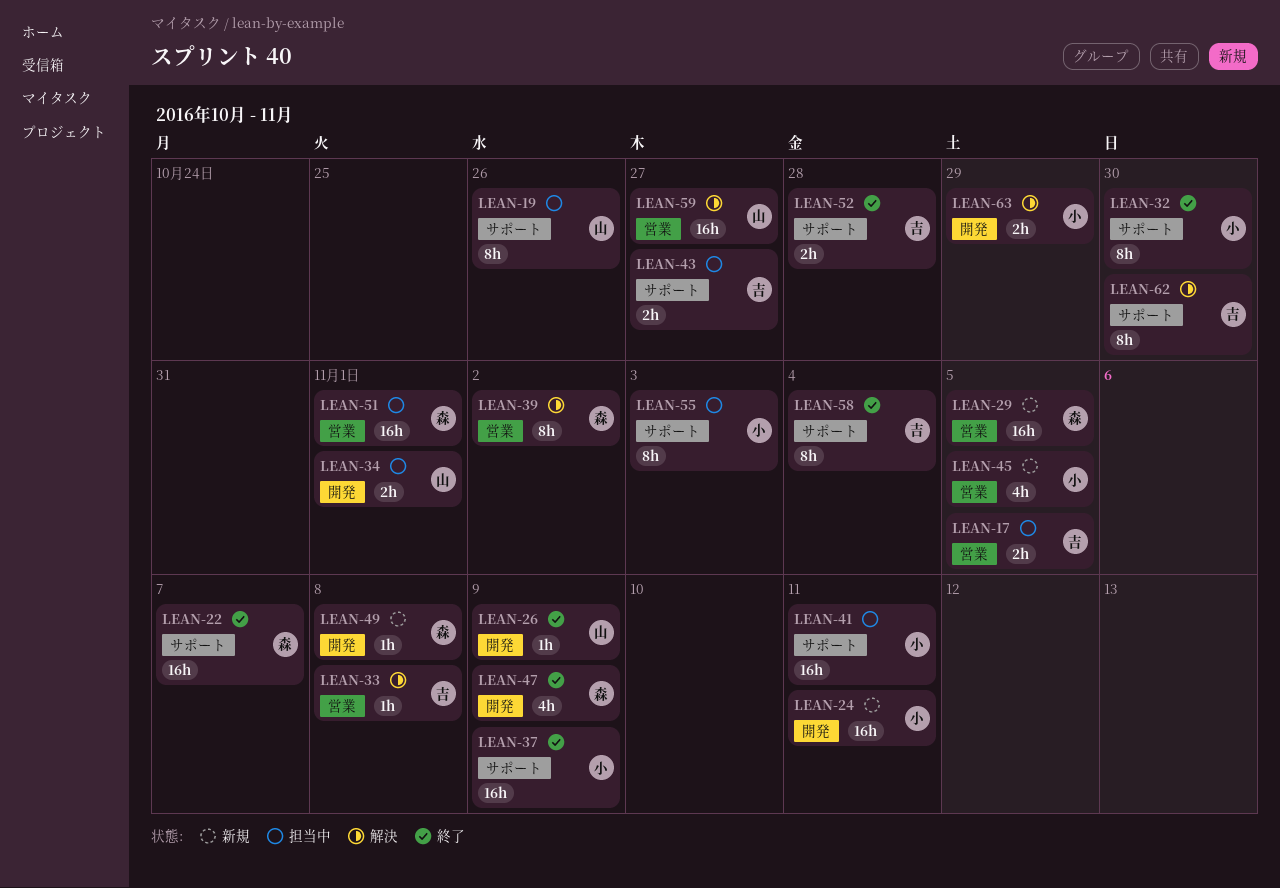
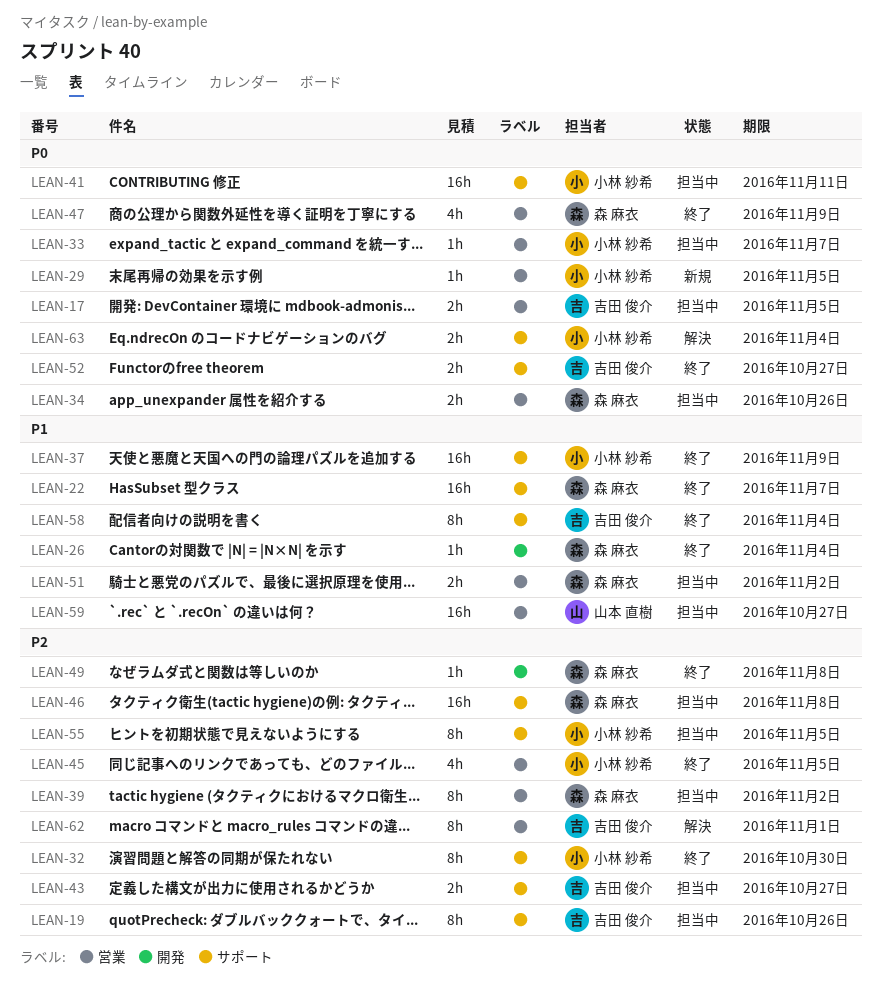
LEAN-19, owner: 山本 直樹 -> 吉田 俊介
LEAN-24: present -> none
LEAN-26, owner: 山本 直樹 -> 森 麻衣
LEAN-26, due: Nov 9 -> Nov 4
LEAN-29, owner: 森 麻衣 -> 小林 紗希
LEAN-29, estimate: 16h -> 1h
LEAN-33, status: 解決 -> 担当中
LEAN-33, owner: 吉田 俊介 -> 小林 紗希
LEAN-33, due: Nov 8 -> Nov 7
LEAN-34, owner: 山本 直樹 -> 森 麻衣
LEAN-34, label: 開発 -> 営業
LEAN-34, due: Nov 1 -> Oct 26
LEAN-39, status: 解決 -> 担当中
LEAN-45, status: 新規 -> 終了
LEAN-46: none -> present
LEAN-47, label: 開発 -> 営業
LEAN-49, status: 新規 -> 終了
LEAN-51, estimate: 16h -> 2h
LEAN-51, due: Nov 1 -> Nov 2
LEAN-52, due: Oct 28 -> Oct 27
LEAN-55, due: Nov 3 -> Nov 5
LEAN-59, status: 解決 -> 担当中
LEAN-62, label: サポート -> 営業
LEAN-62, due: Oct 30 -> Nov 1
LEAN-63, label: 開発 -> サポート
LEAN-63, due: Oct 29 -> Nov 4

